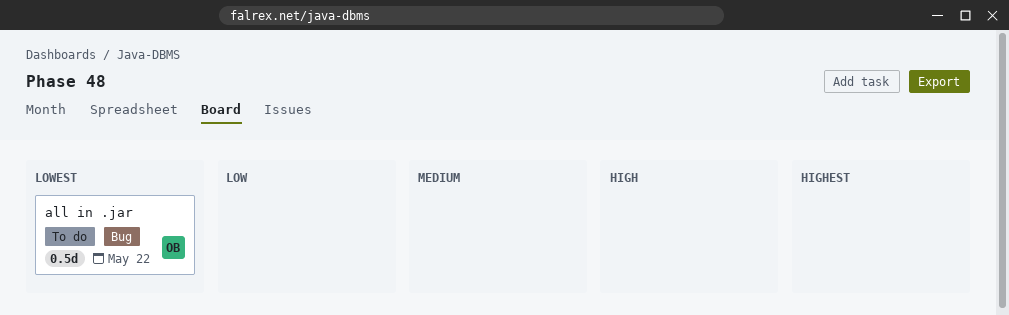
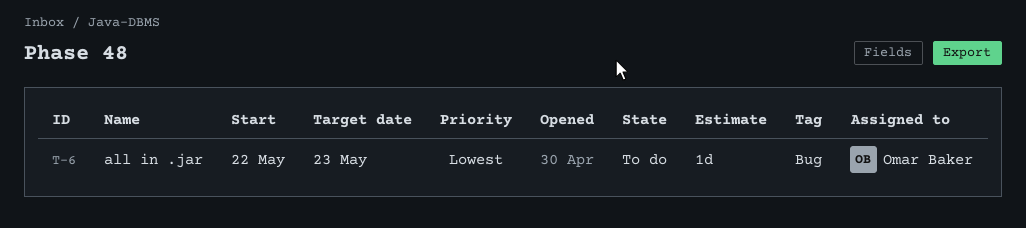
all in .jar, estimate: 0.5d -> 1d
all in .jar, due: May 22 -> May 23

